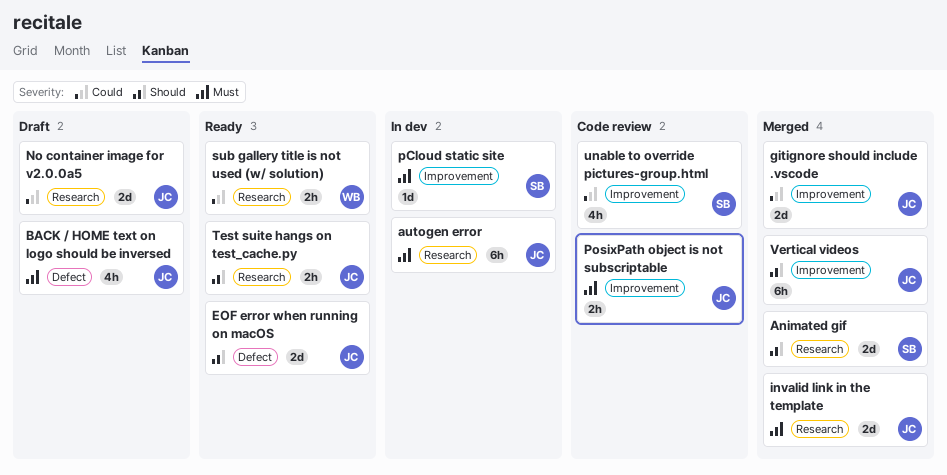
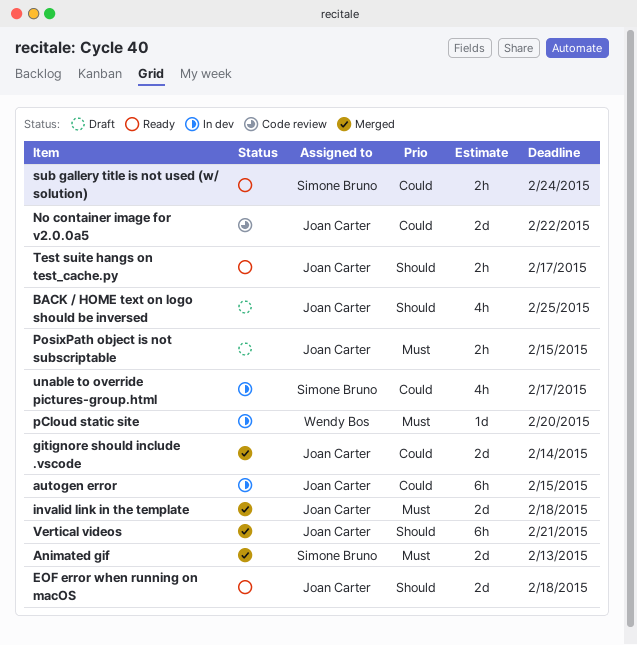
Animated gif, priority: Should -> Must
autogen error, priority: Must -> Could
BACK / HOME text on logo should be inversed, priority: Must -> Should
No container image for v2.0.0a5, status: Draft -> Code review
pCloud static site, owner: Simone Bruno -> Wendy Bos
PosixPath object is not subscriptable, status: Code review -> Draft
sub gallery title is not used (w/ solution), owner: Wendy Bos -> Simone Bruno
unable to override pictures-group.html, status: Code review -> In dev

